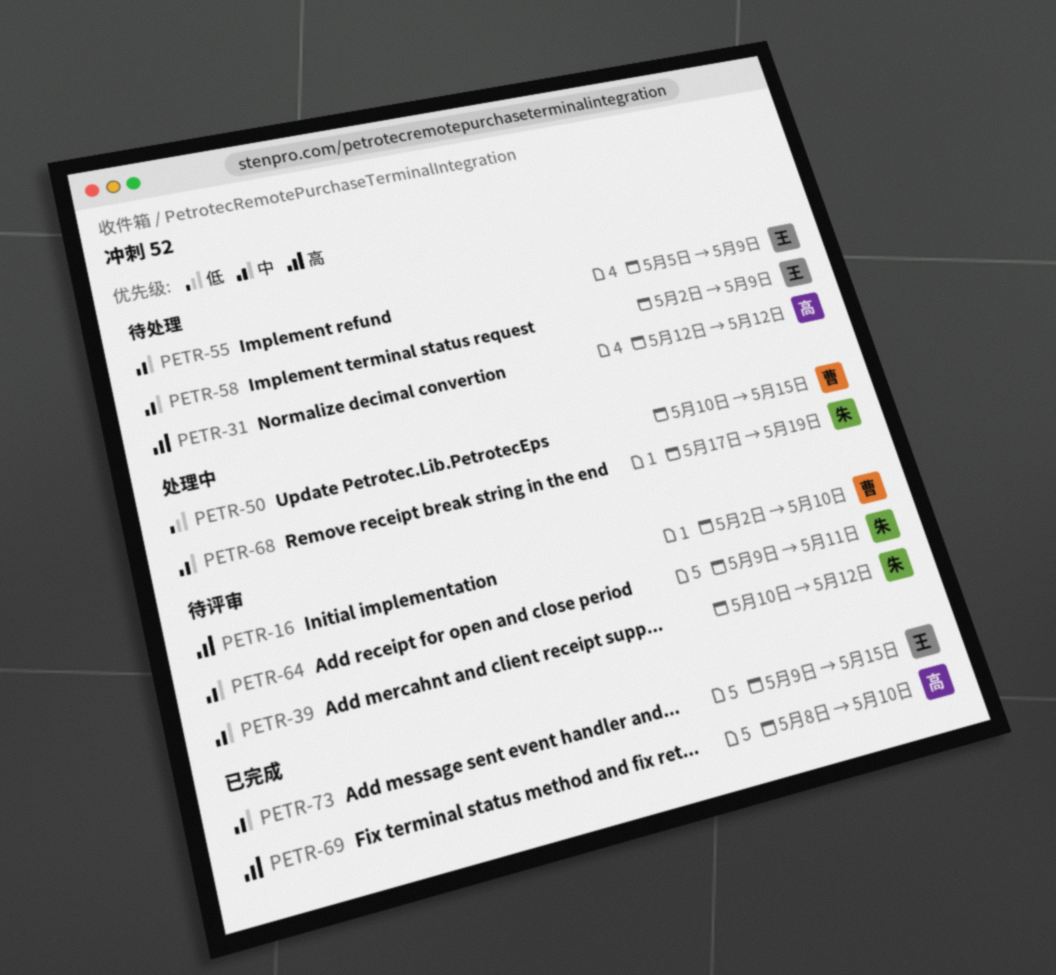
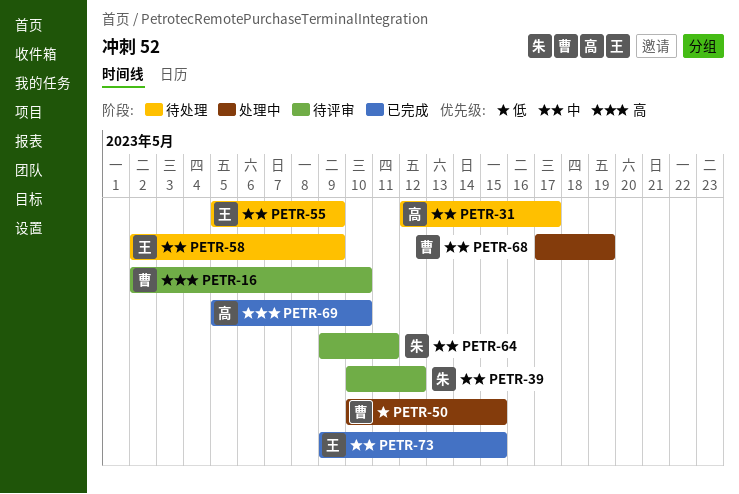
PETR-31, priority: 高 -> 中
PETR-31, due: May 12 -> May 17
PETR-68, owner: 朱 -> 曹
PETR-69, start: May 8 -> May 5

